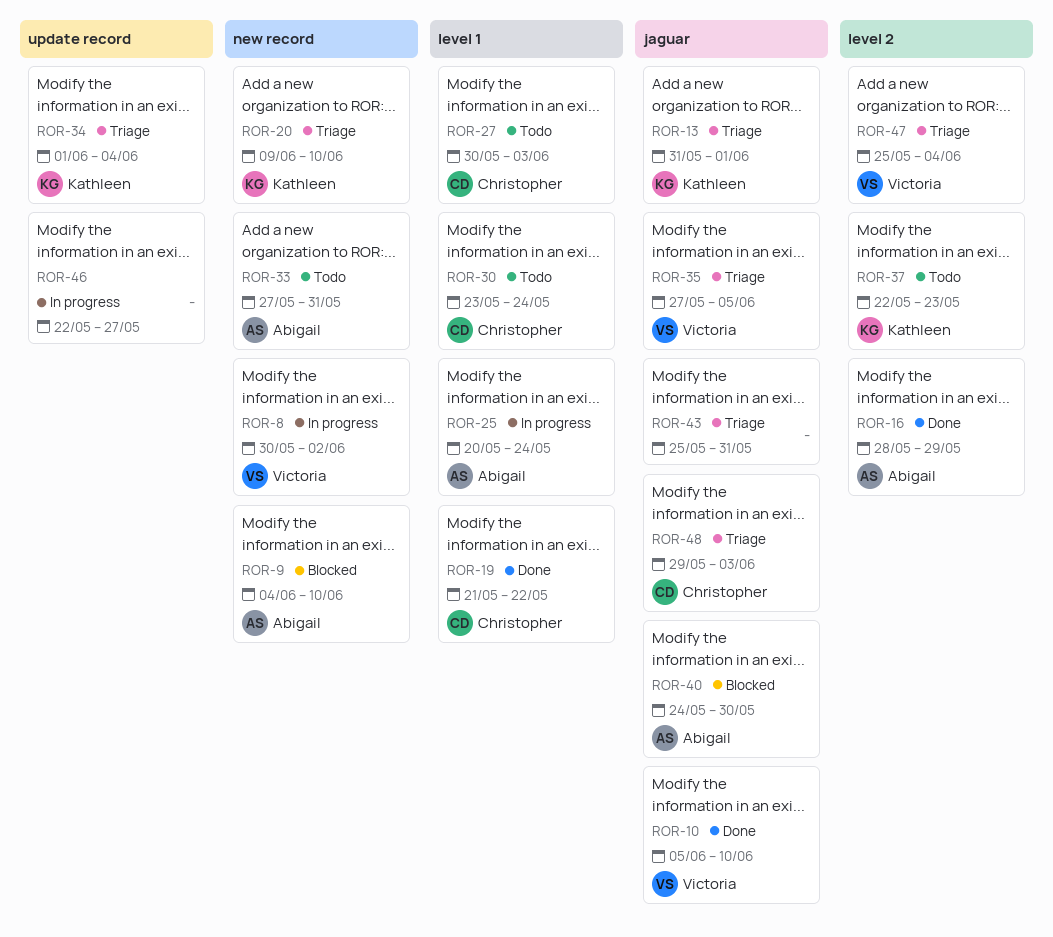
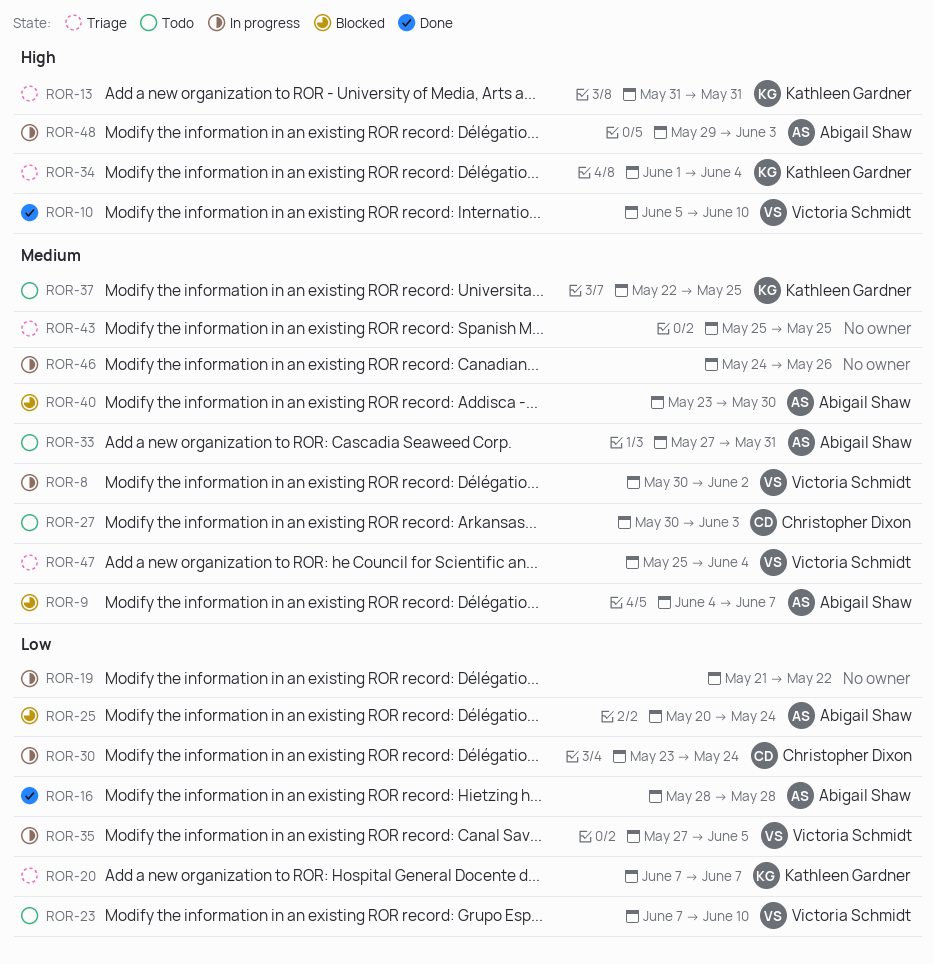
ROR-9, due: Jun 10 -> Jun 7
ROR-13, due: Jun 1 -> May 31
ROR-16, due: May 29 -> May 28
ROR-19, status: Done -> In progress
ROR-19, owner: Christopher Dixon -> none
ROR-20, start: Jun 9 -> Jun 7
ROR-20, due: Jun 10 -> Jun 7
ROR-23: none -> present
ROR-25, status: In progress -> Blocked
ROR-30, status: Todo -> In progress
ROR-35, status: Triage -> In progress
ROR-37, due: May 23 -> May 25
ROR-40, start: May 24 -> May 23
ROR-43, due: May 31 -> May 25
ROR-46, start: May 22 -> May 24
ROR-46, due: May 27 -> May 26
ROR-48, status: Triage -> In progress
ROR-48, owner: Christopher Dixon -> Abigail Shaw

